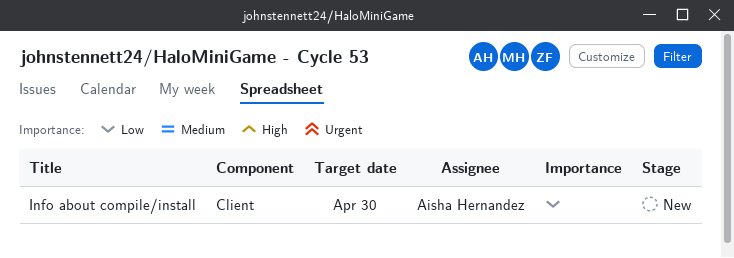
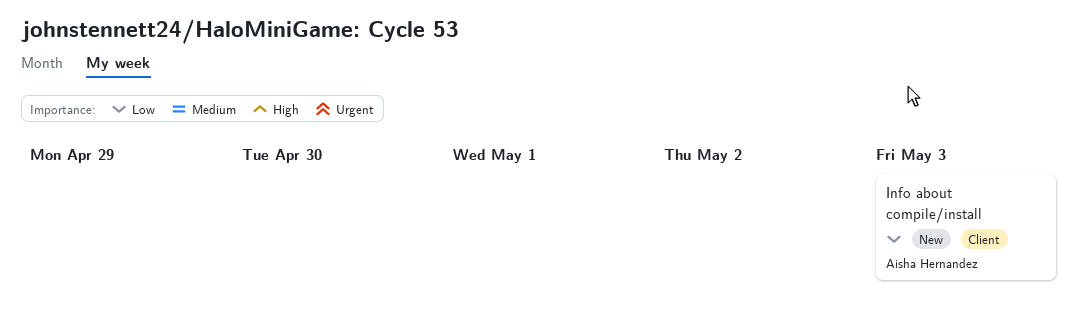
Info about compile/install, due: Apr 30 -> May 3

